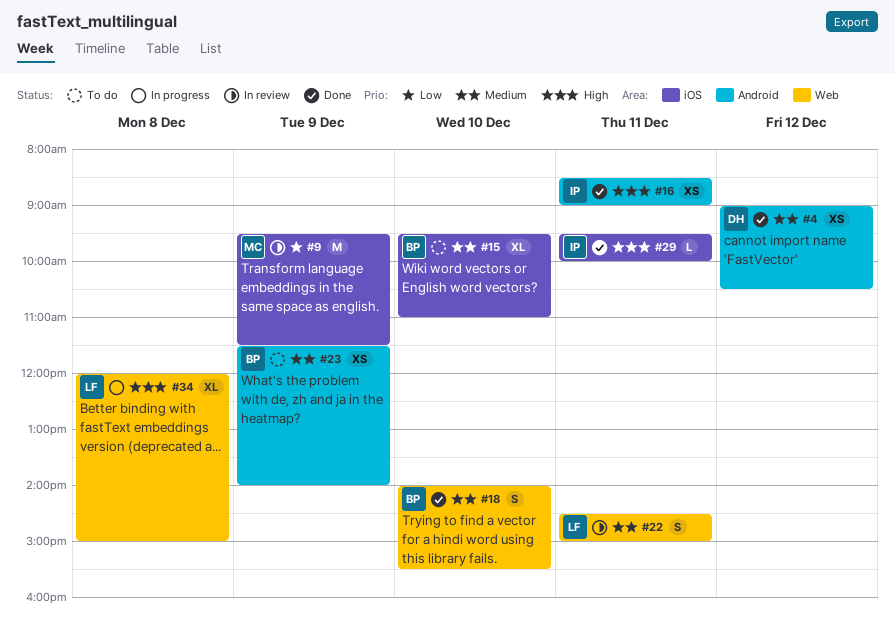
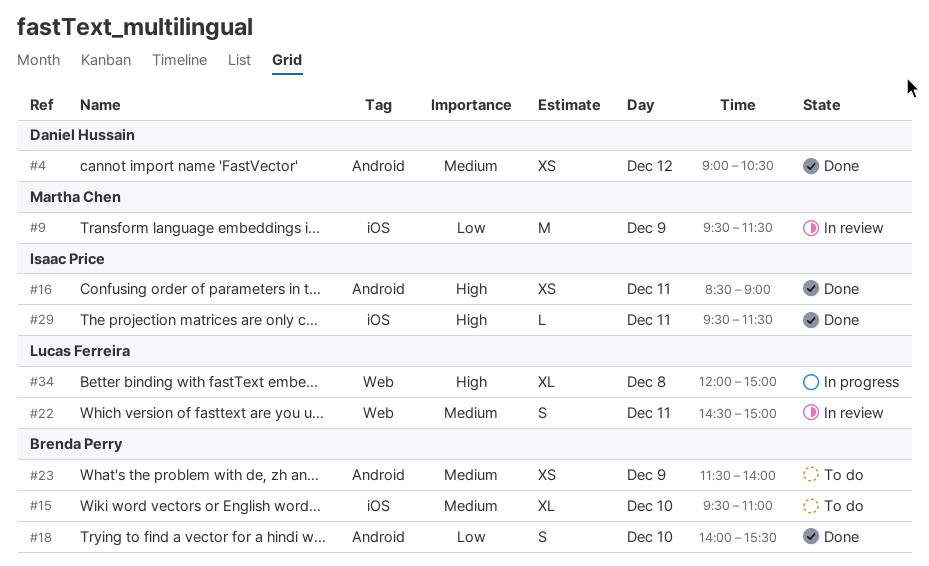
#18, priority: Medium -> Low
#18, label: Web -> Android
#29, ends: 10:00 -> 11:30

